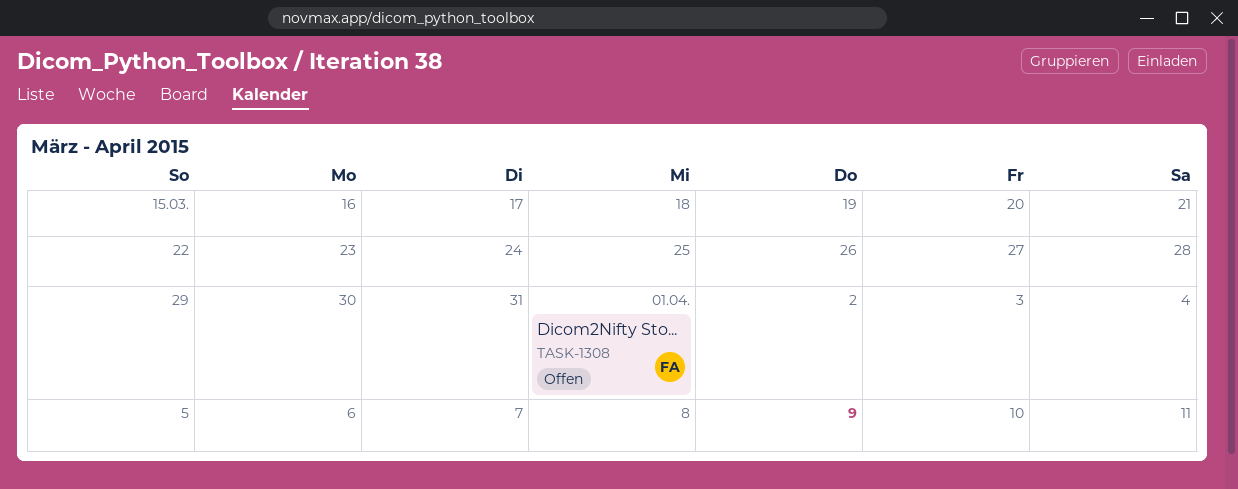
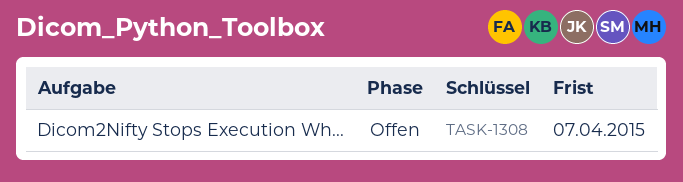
TASK-1308, due: Apr 1 -> Apr 7

